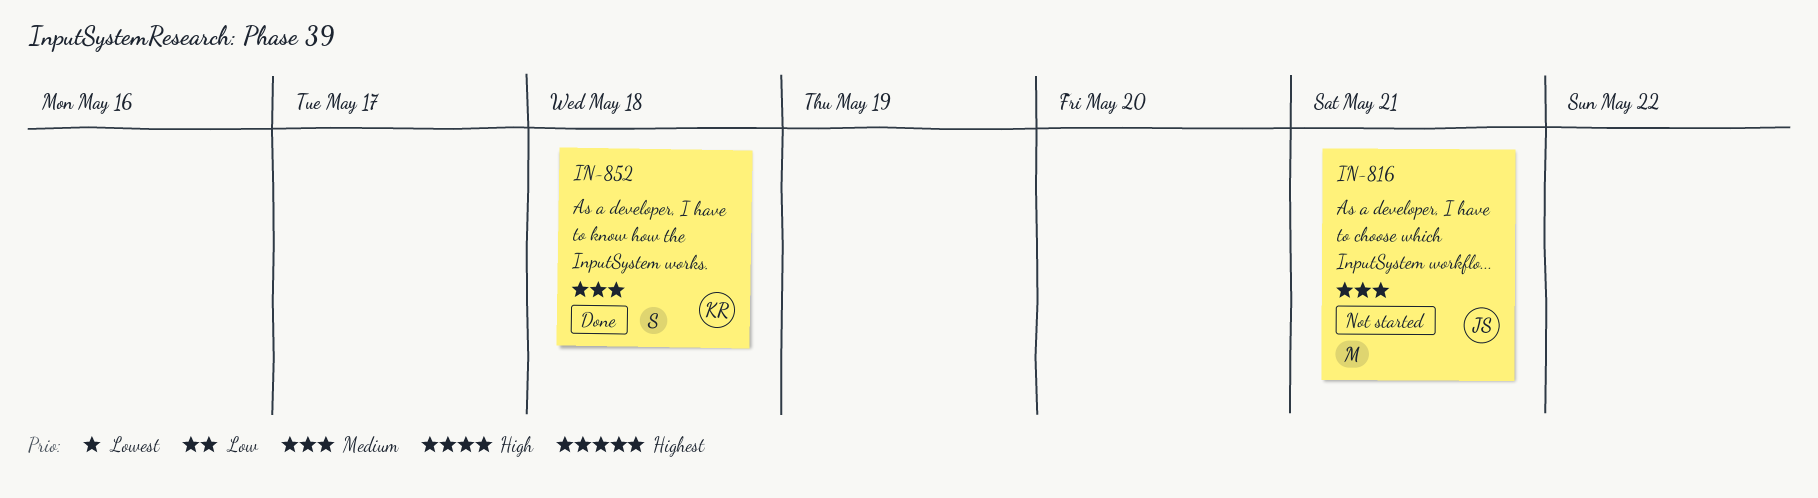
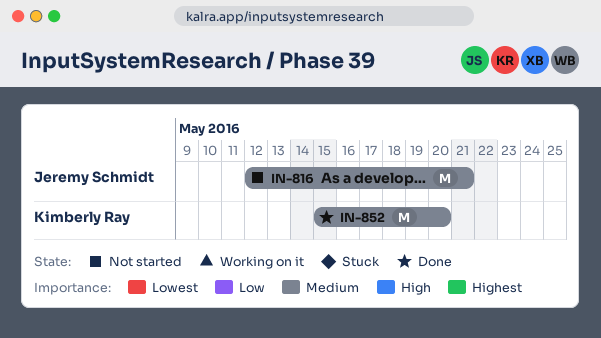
IN-852, estimate: S -> M
IN-852, due: May 18 -> May 20

